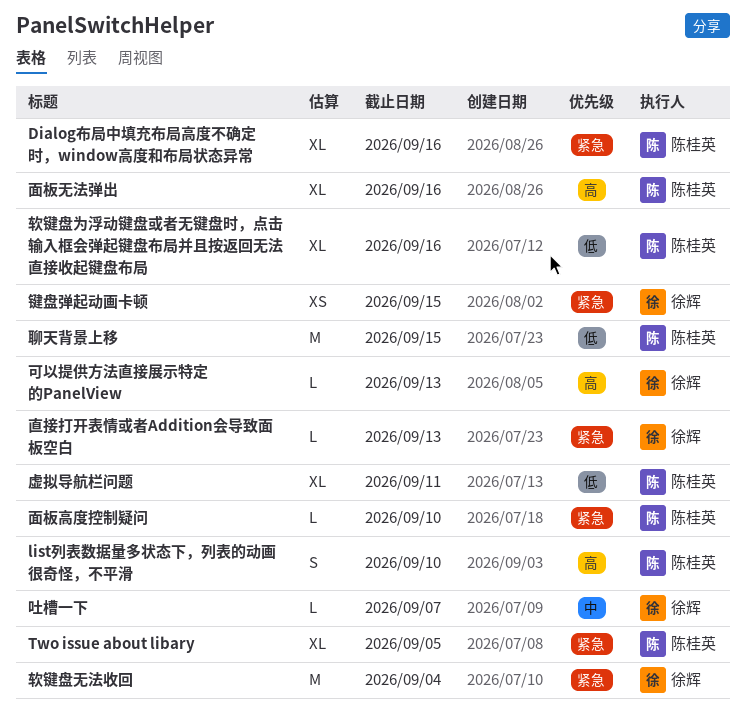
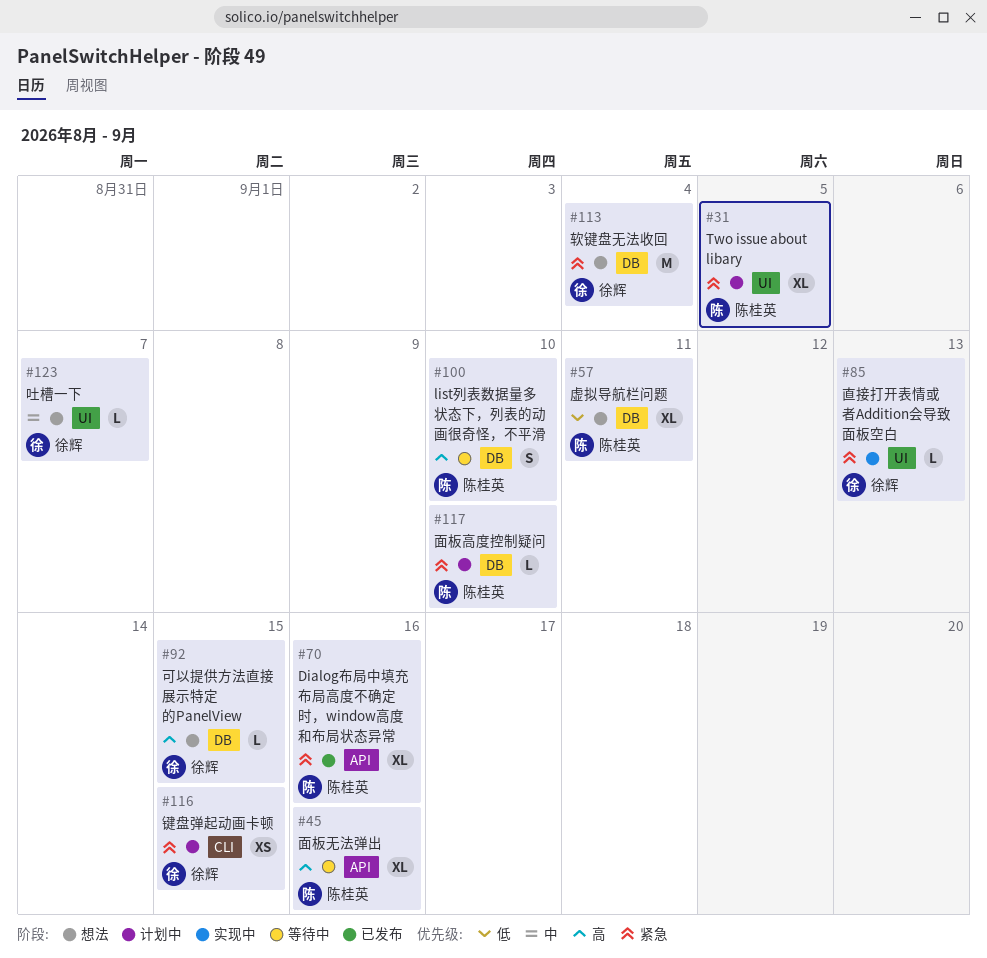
可以提供方法直接展示特定的PanelView, due: Sep 13 -> Sep 15
聊天背景上移: present -> none
软键盘为浮动键盘或者无键盘时，点击输入框会弹起键盘布局并且按返回无法直接收起键盘布局: present -> none

